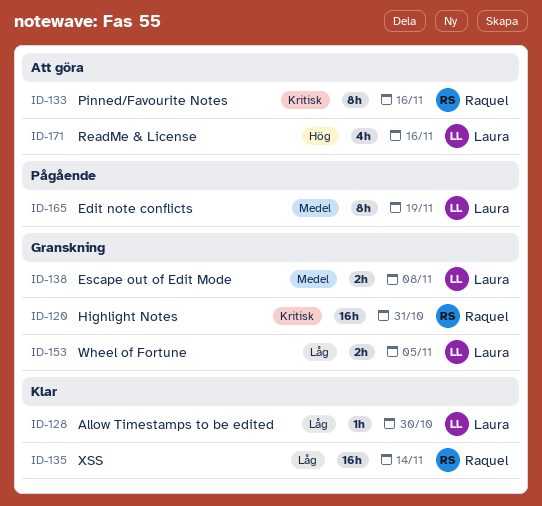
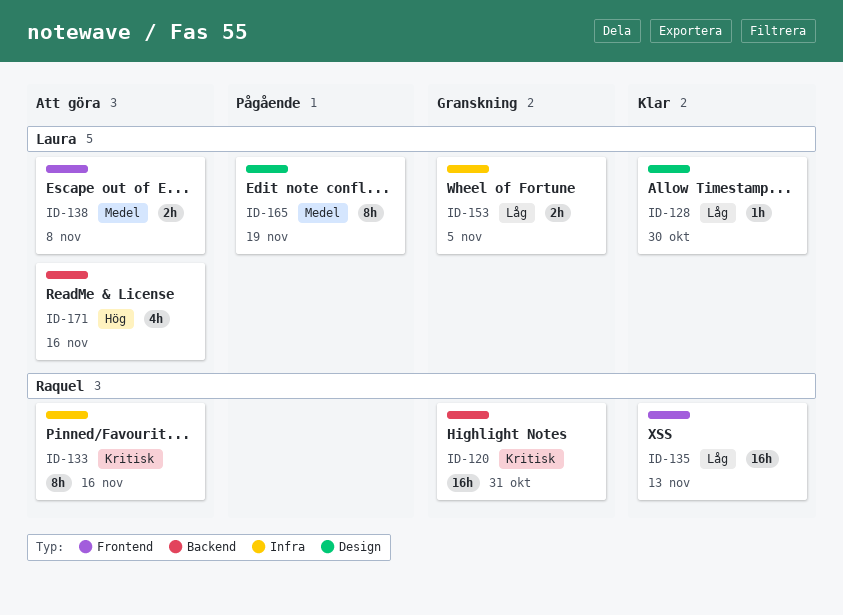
ID-135, due: Nov 14 -> Nov 13
ID-138, status: Granskning -> Att göra

